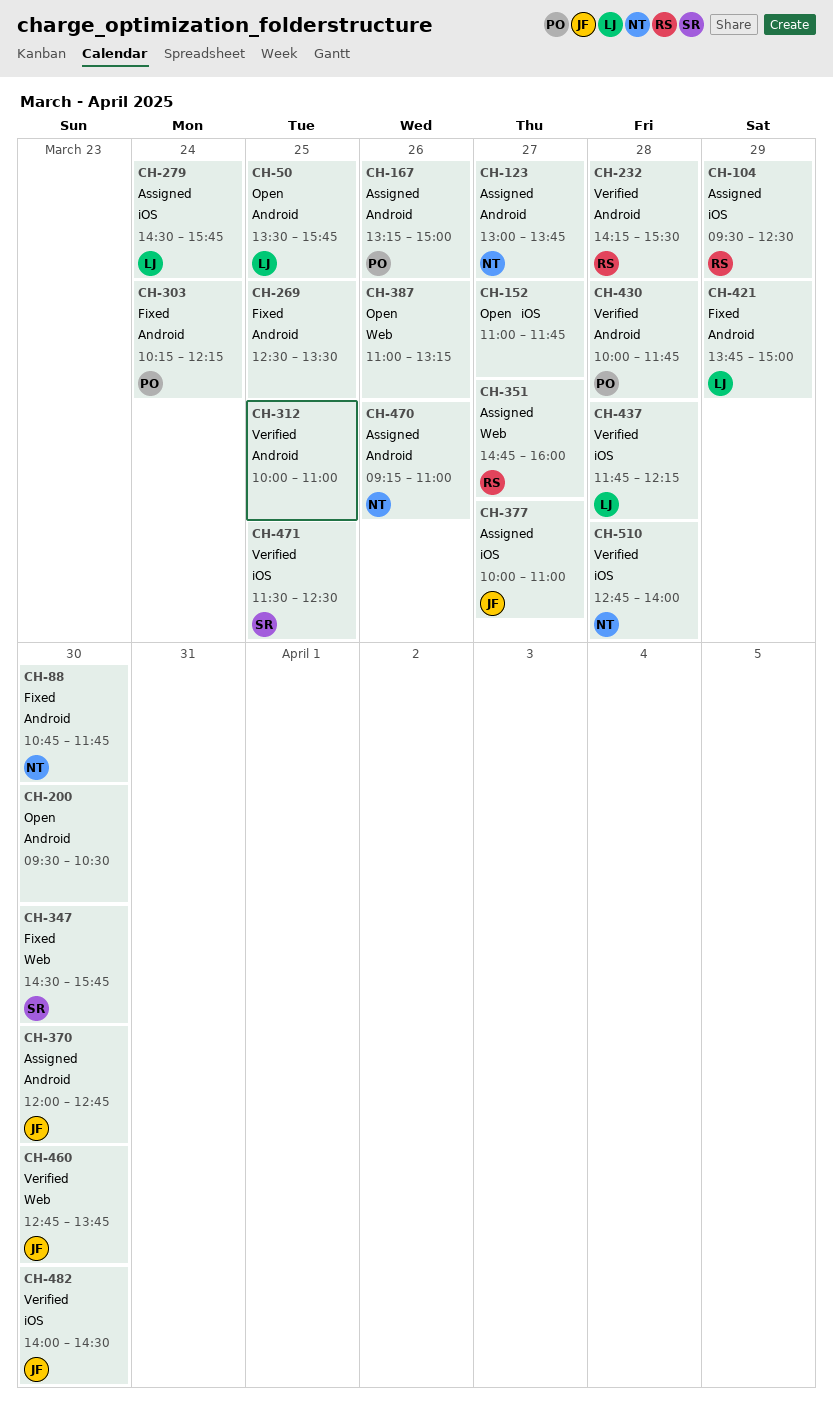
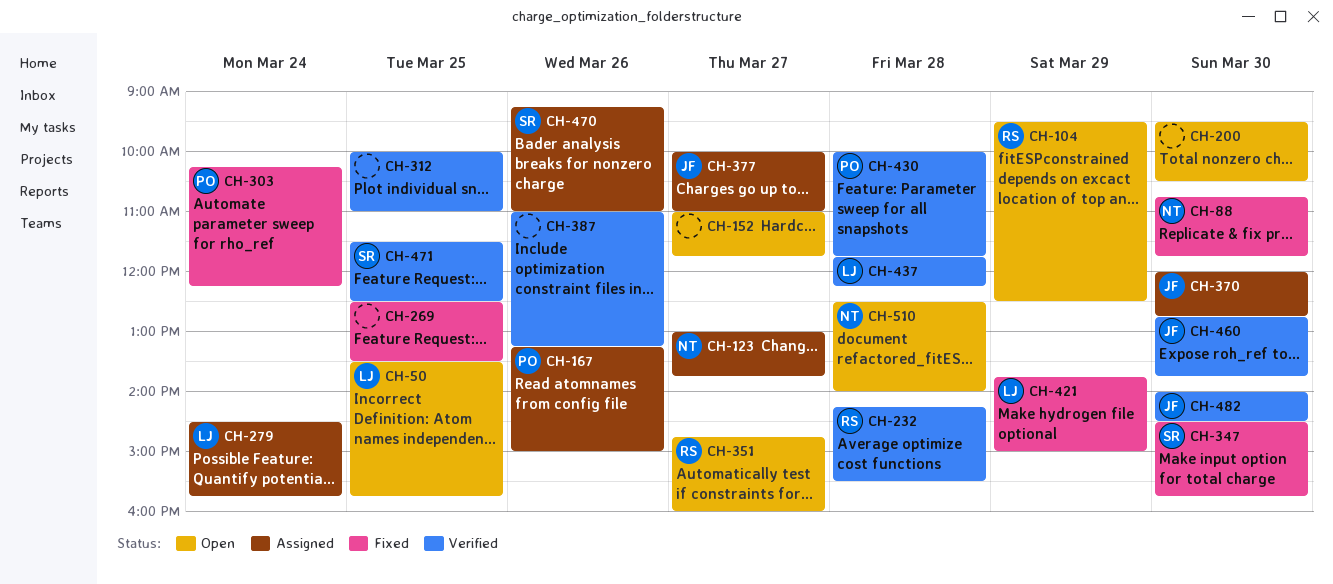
CH-104, status: Assigned -> Open
CH-351, status: Assigned -> Open
CH-387, status: Open -> Verified
CH-470, owner: NT -> SR
CH-510, status: Verified -> Open
CH-510, begins: 12:45 -> 12:30

